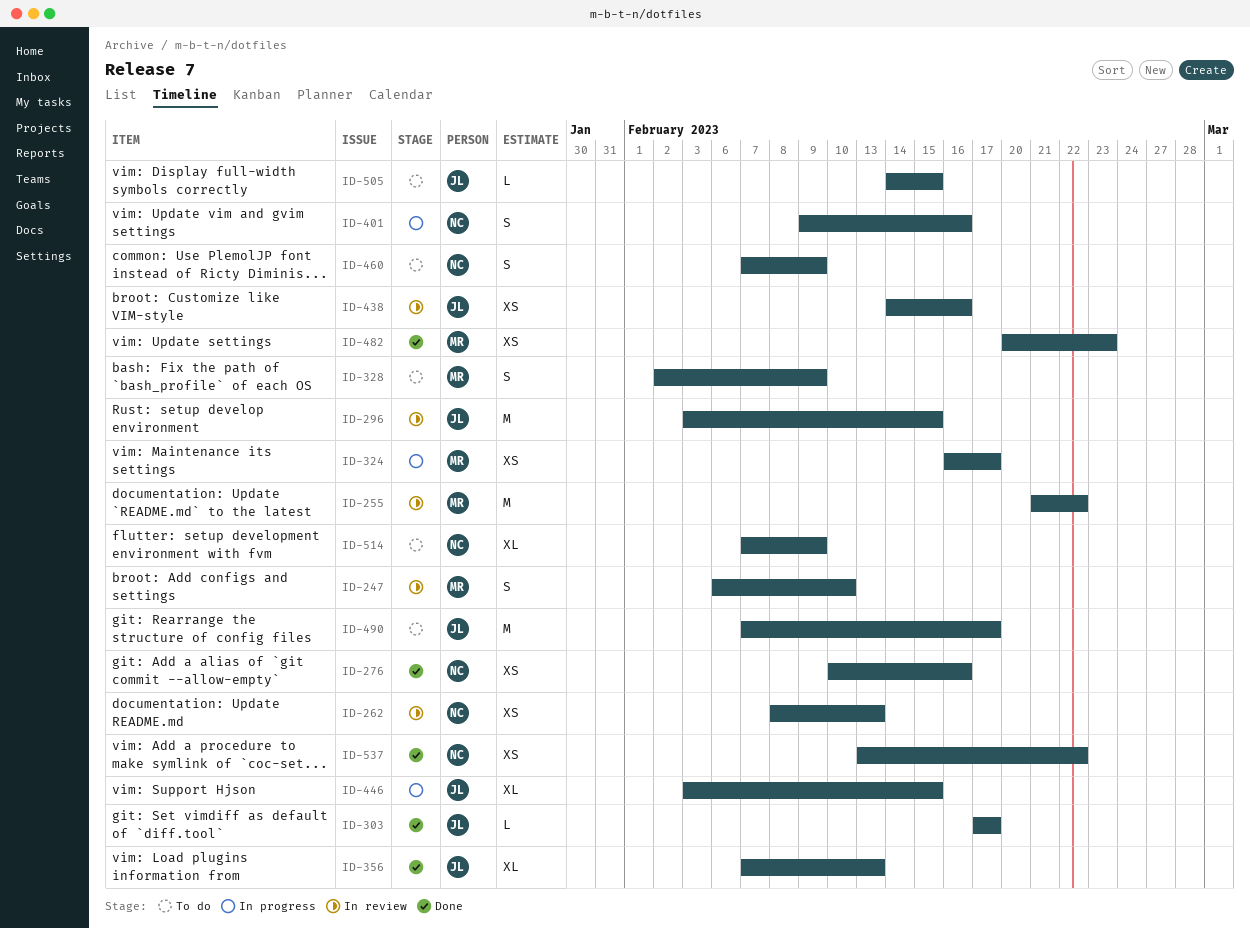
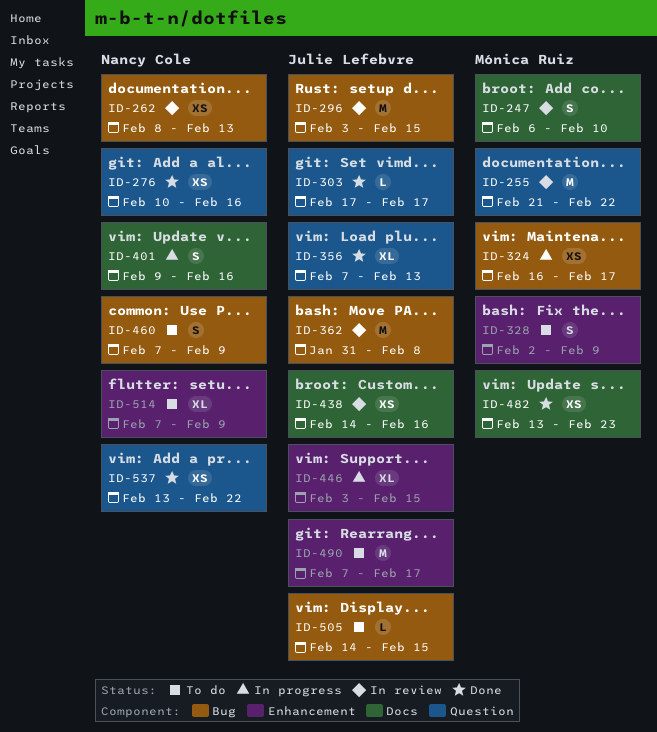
ID-362: none -> present
ID-482, start: Feb 20 -> Feb 13

